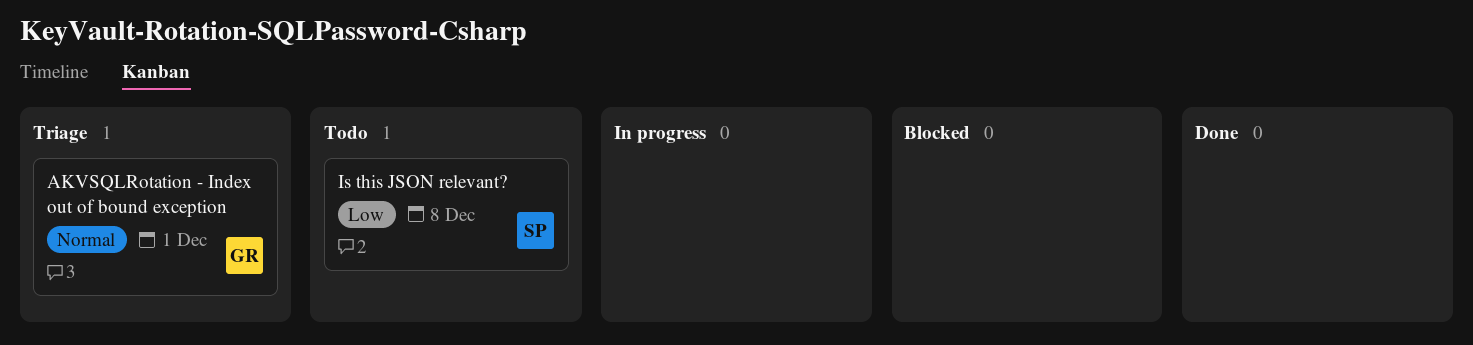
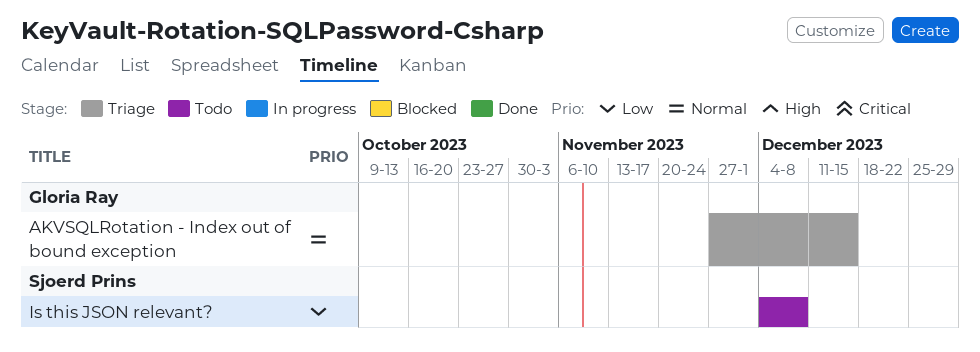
AKVSQLRotation - Index out of bound exception, due: Dec 1 -> Dec 15

